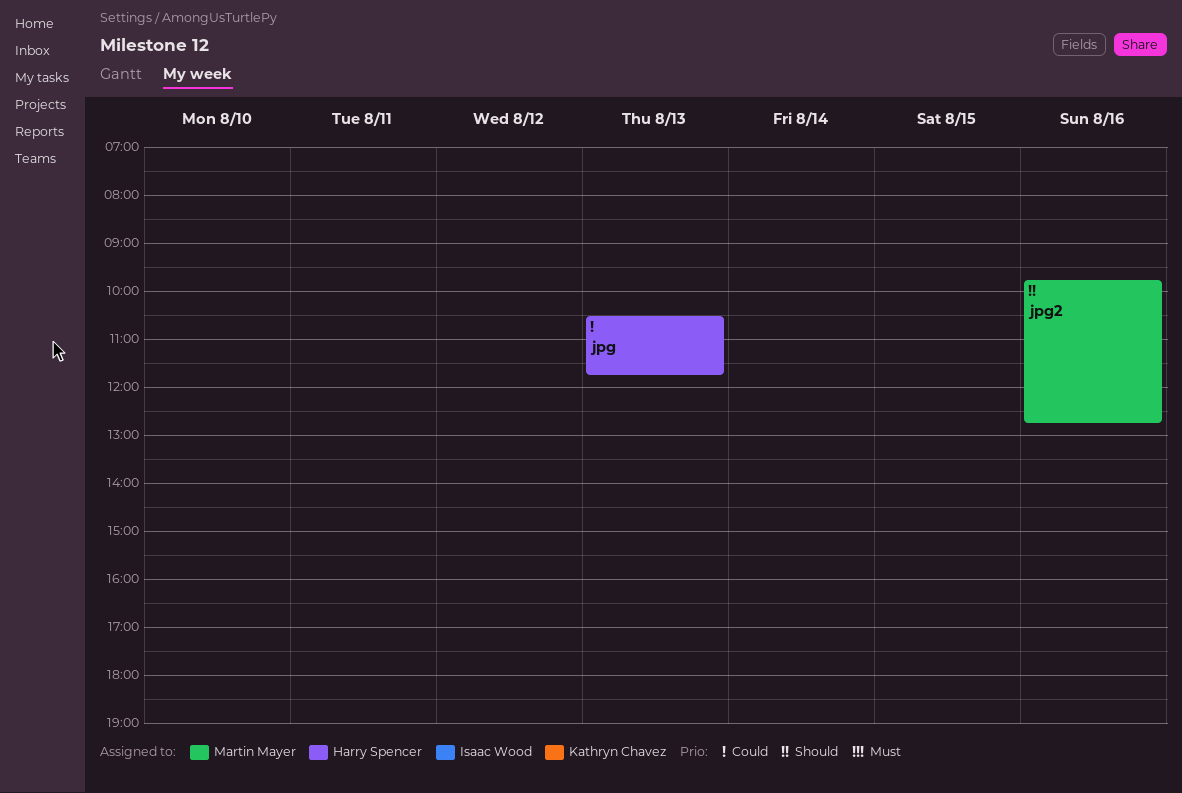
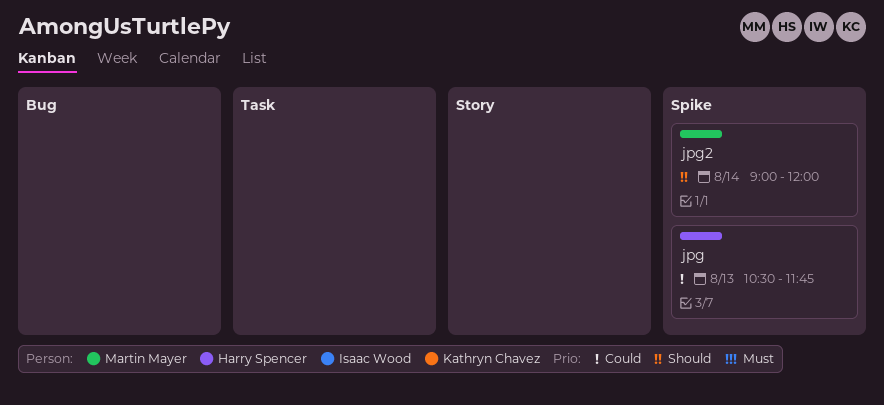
jpg2, day: Aug 16 -> Aug 14
jpg2, begins: 09:45 -> 09:00
jpg2, ends: 12:45 -> 12:00

